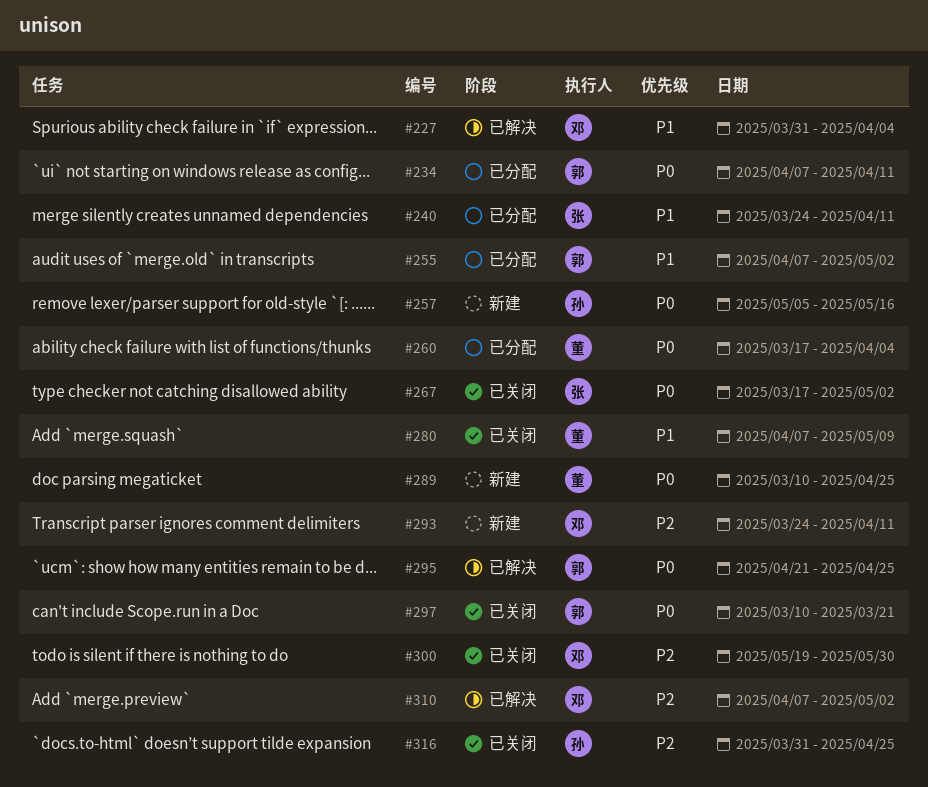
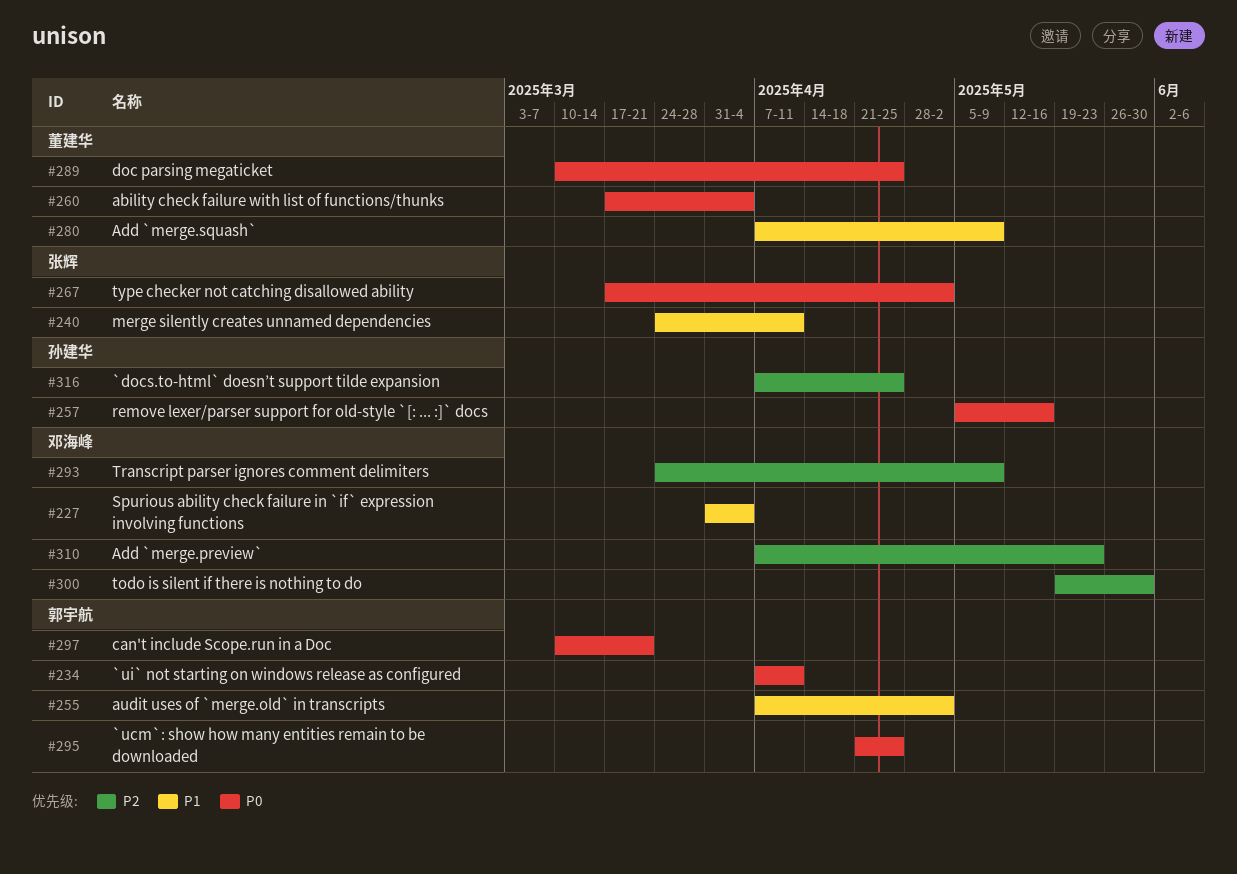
#293, due: Apr 11 -> May 9
#310, due: May 2 -> May 23
#316, start: Mar 31 -> Apr 7

